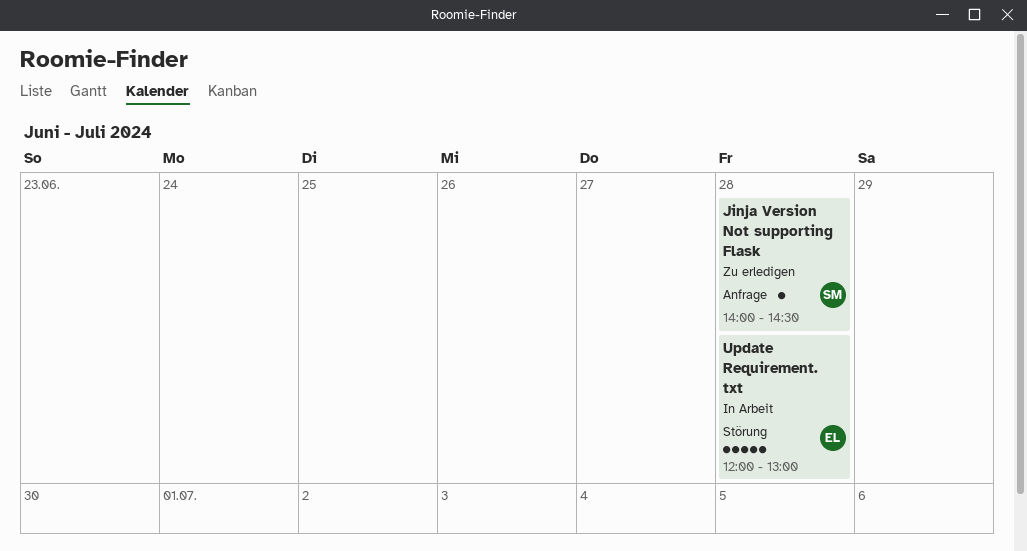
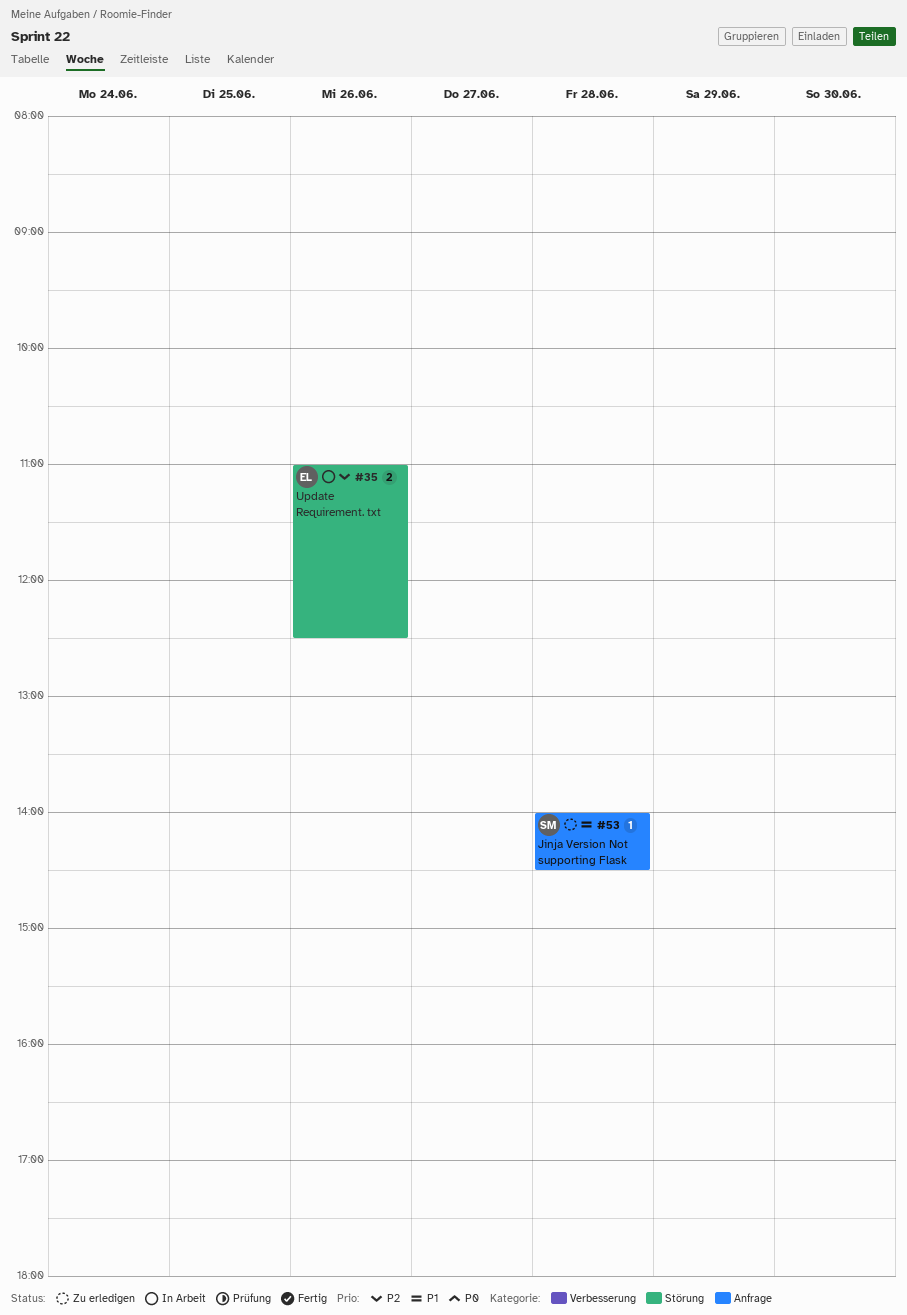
Update Requirement. txt, estimate: 5 -> 2
Update Requirement. txt, day: Jun 28 -> Jun 26
Update Requirement. txt, begins: 12:00 -> 11:00
Update Requirement. txt, ends: 13:00 -> 12:30

